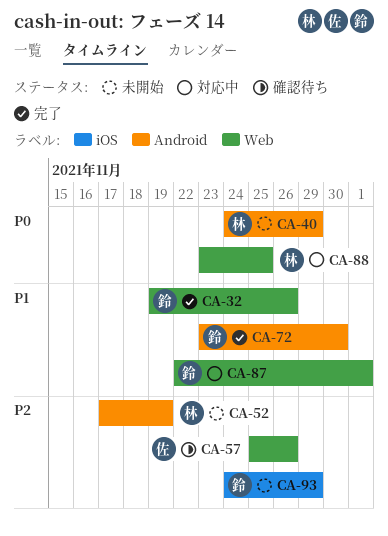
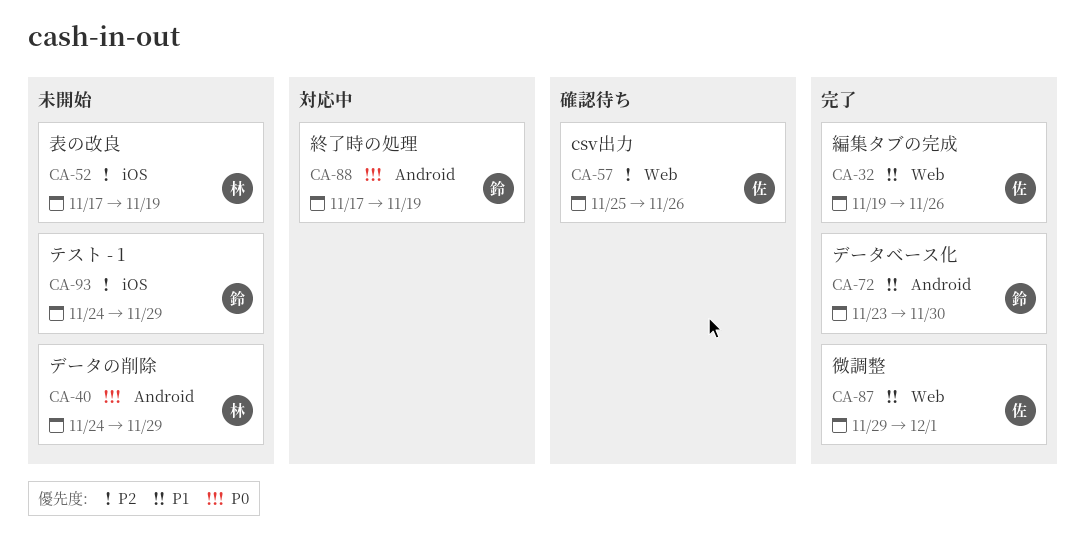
CA-32, owner: 鈴 -> 佐
CA-52, label: Android -> iOS
CA-87, status: 対応中 -> 完了
CA-87, owner: 鈴 -> 佐
CA-87, start: Nov 22 -> Nov 29
CA-88, owner: 林 -> 鈴
CA-88, label: Web -> Android
CA-88, start: Nov 23 -> Nov 17
CA-88, due: Nov 25 -> Nov 19

